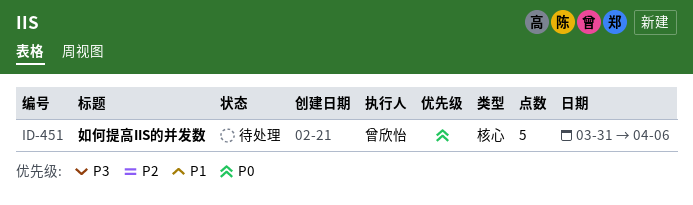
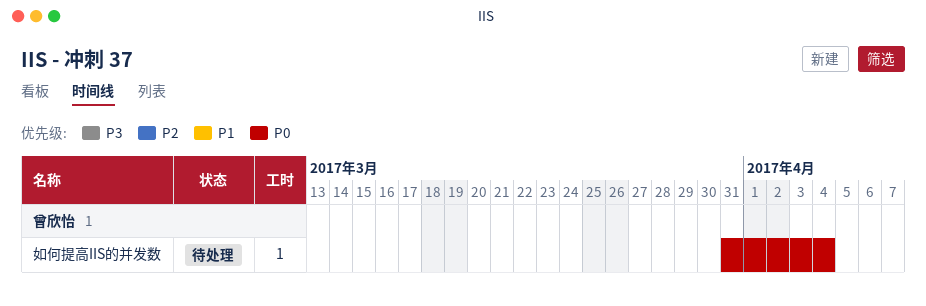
如何提高IIS的并发数, estimate: 5 -> 1
如何提高IIS的并发数, due: Apr 6 -> Apr 4

